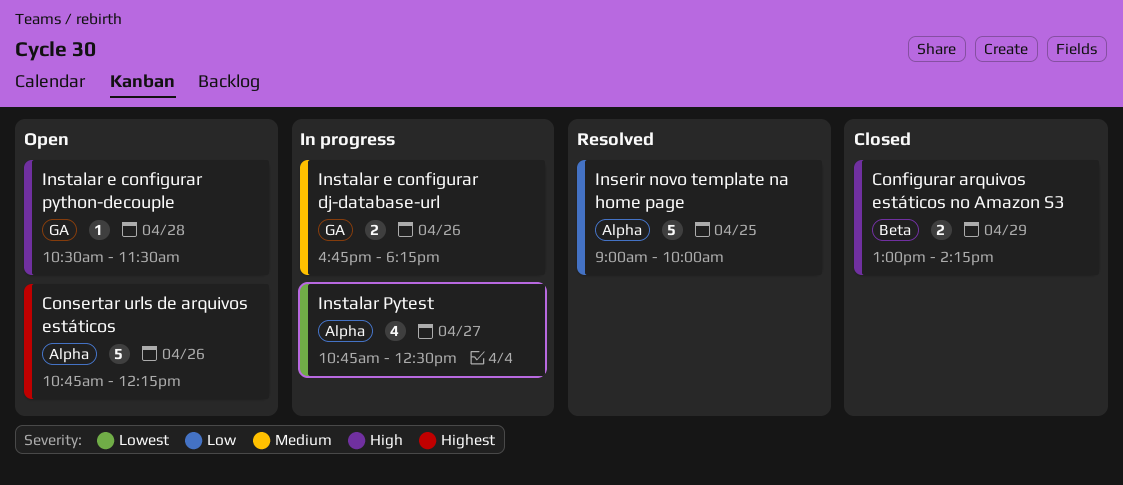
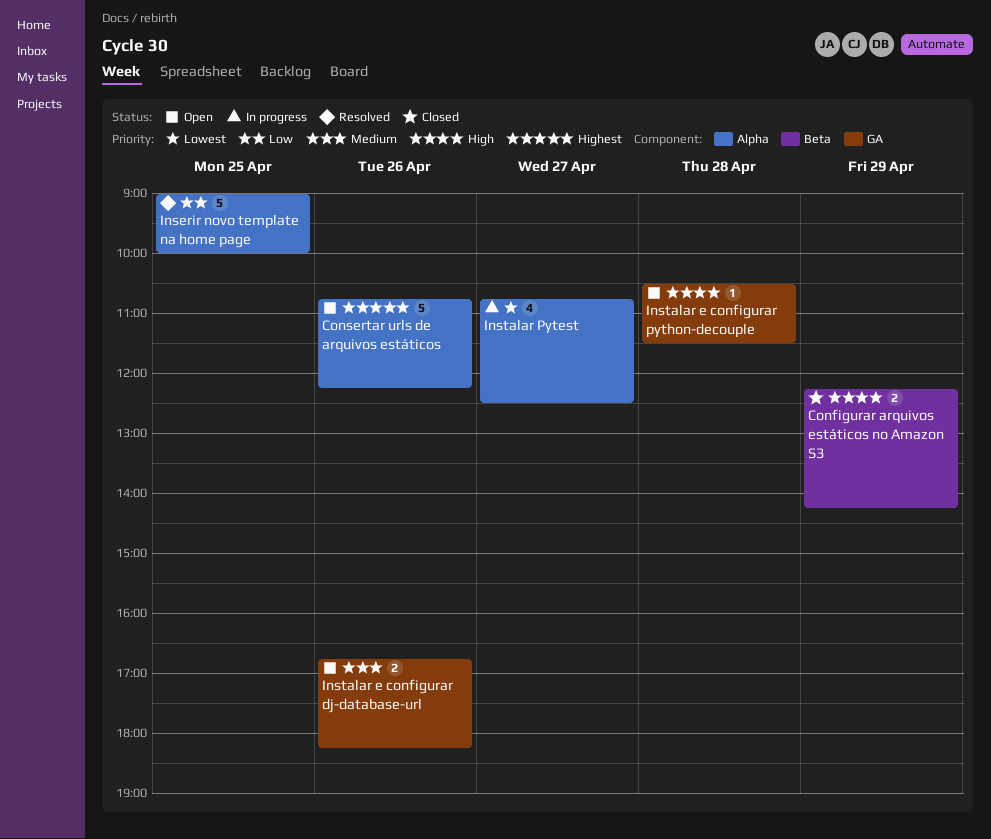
Configurar arquivos estáticos no Amazon S3, begins: 13:00 -> 12:15
Instalar e configurar dj-database-url, status: In progress -> Open

